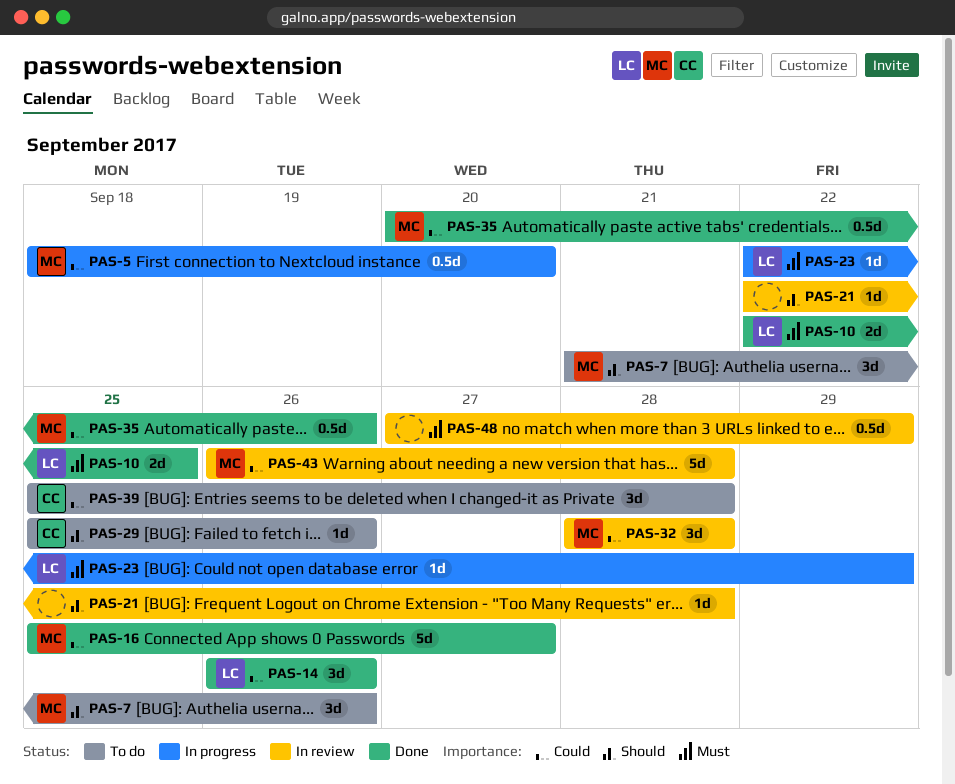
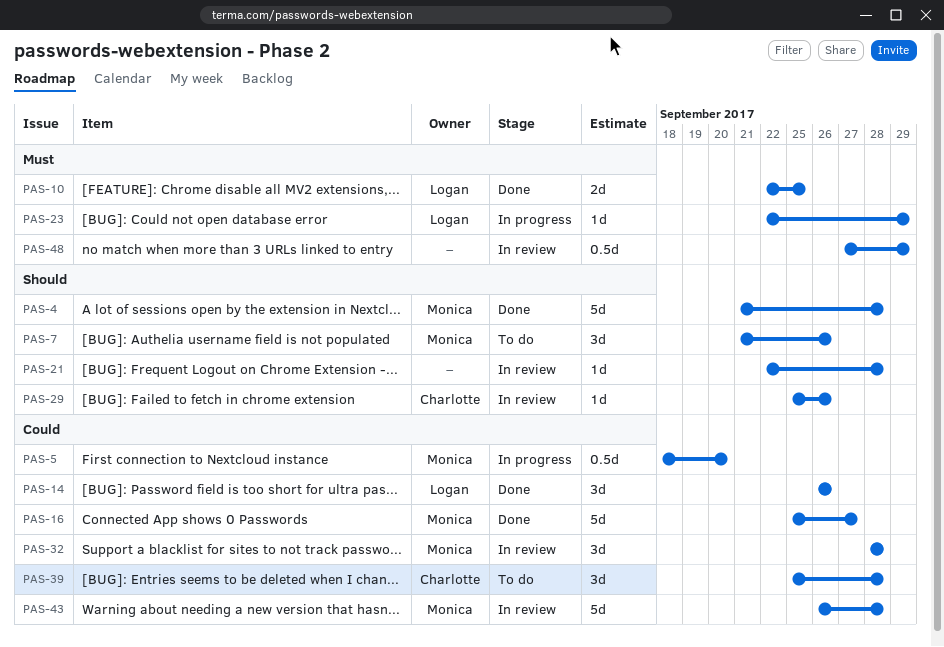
PAS-4: none -> present
PAS-29, status: To do -> In review
PAS-35: present -> none

